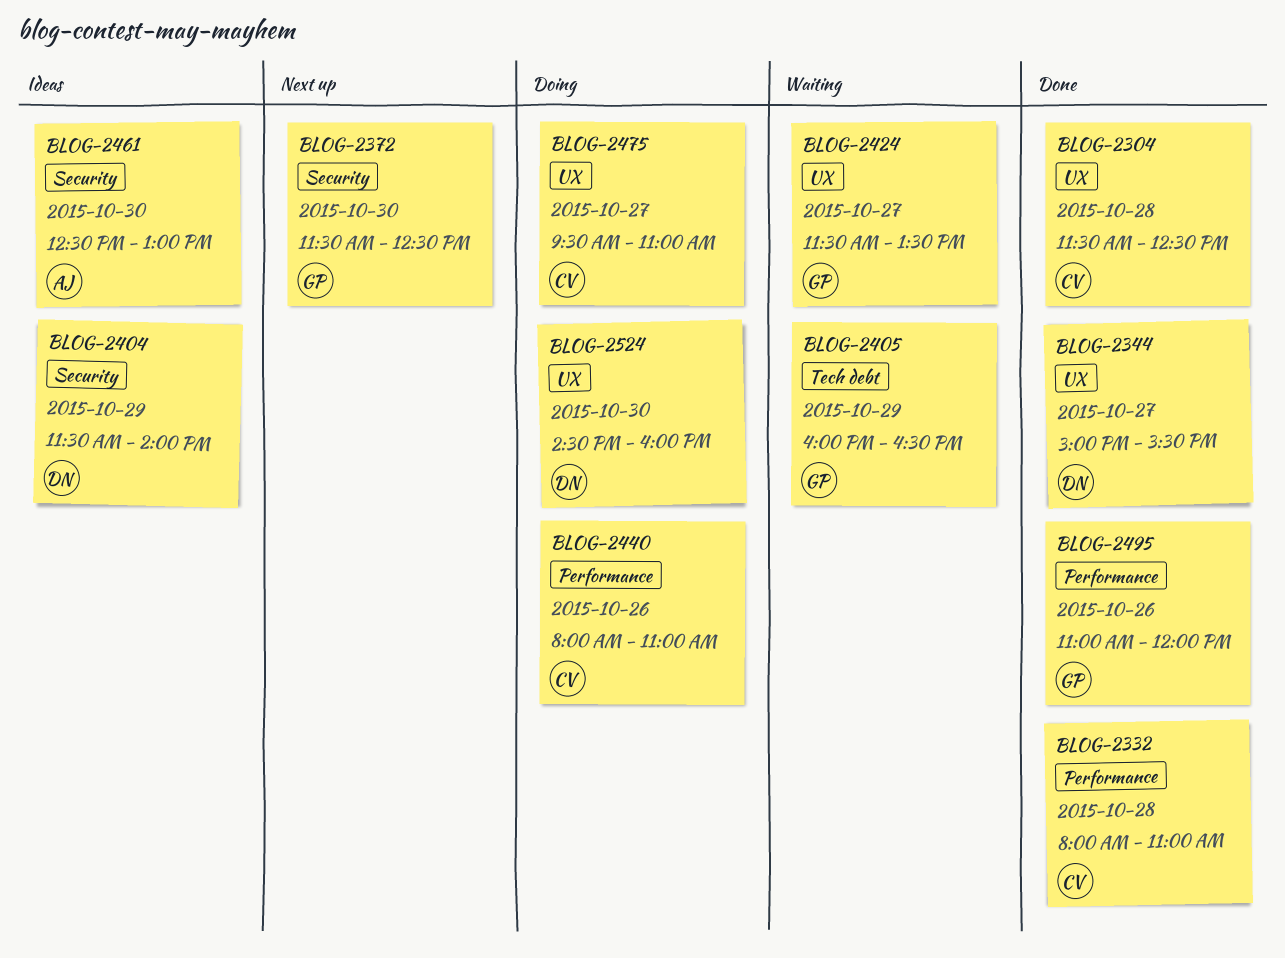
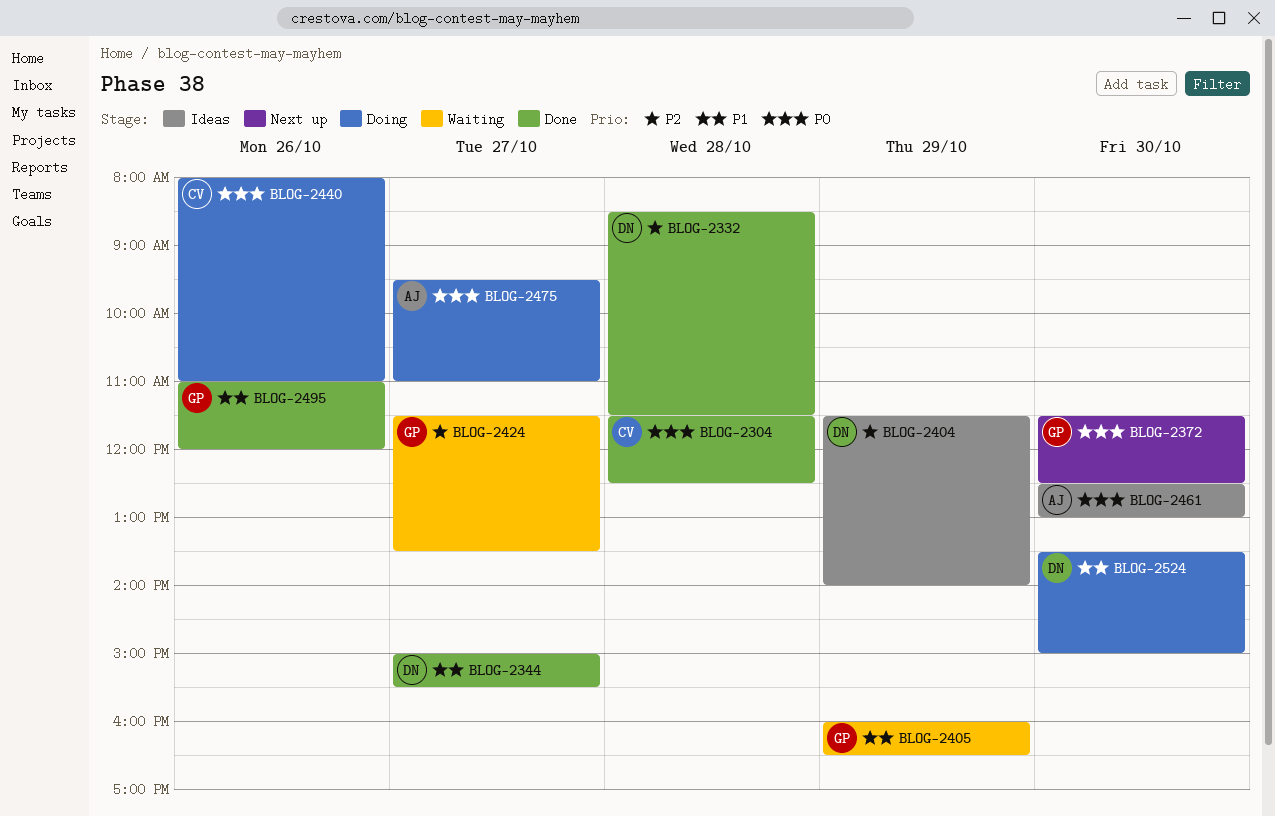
BLOG-2332, owner: CV -> DN
BLOG-2332, begins: 08:00 -> 08:30
BLOG-2332, ends: 11:00 -> 11:30
BLOG-2475, owner: CV -> AJ
BLOG-2524, begins: 14:30 -> 13:30
BLOG-2524, ends: 16:00 -> 15:00

